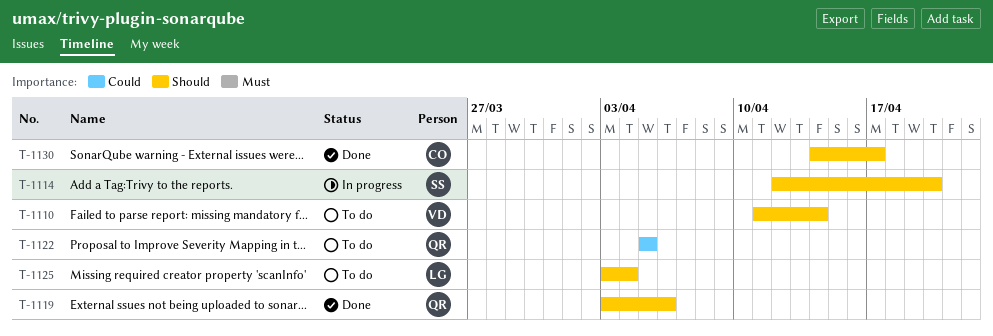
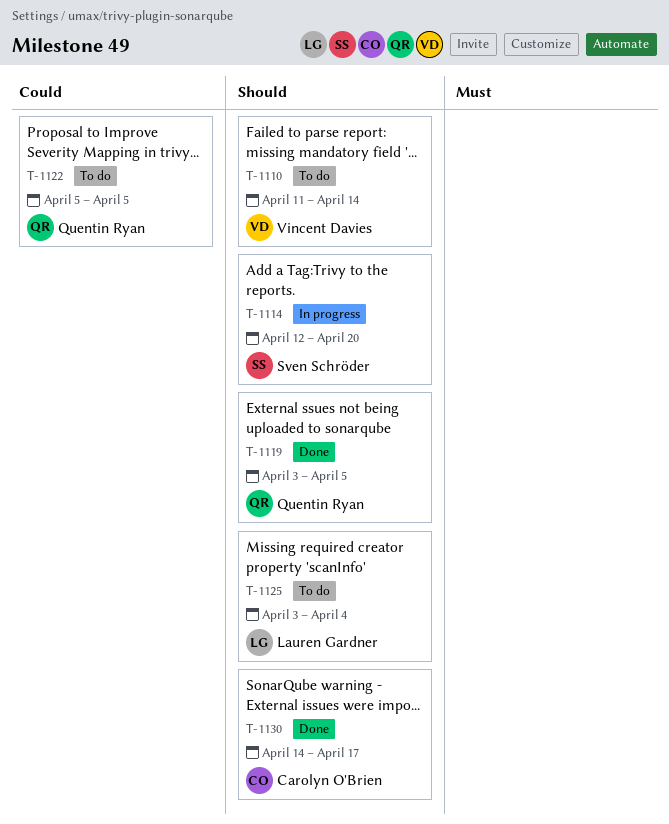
T-1119, due: Apr 6 -> Apr 5

